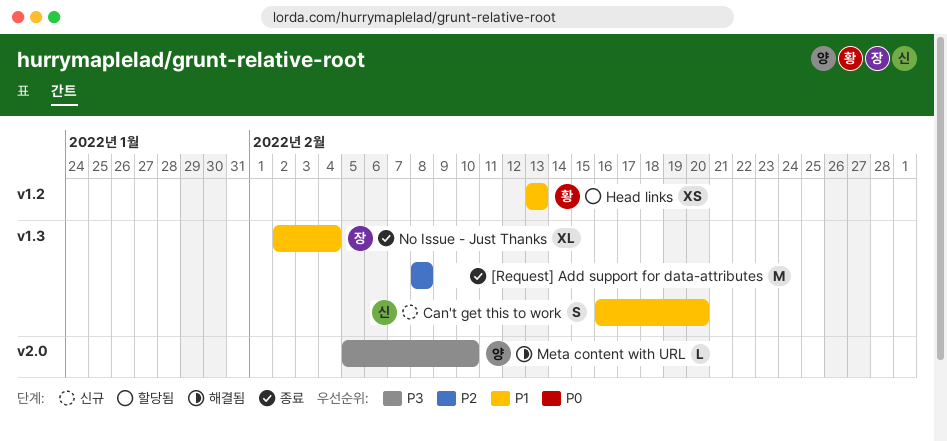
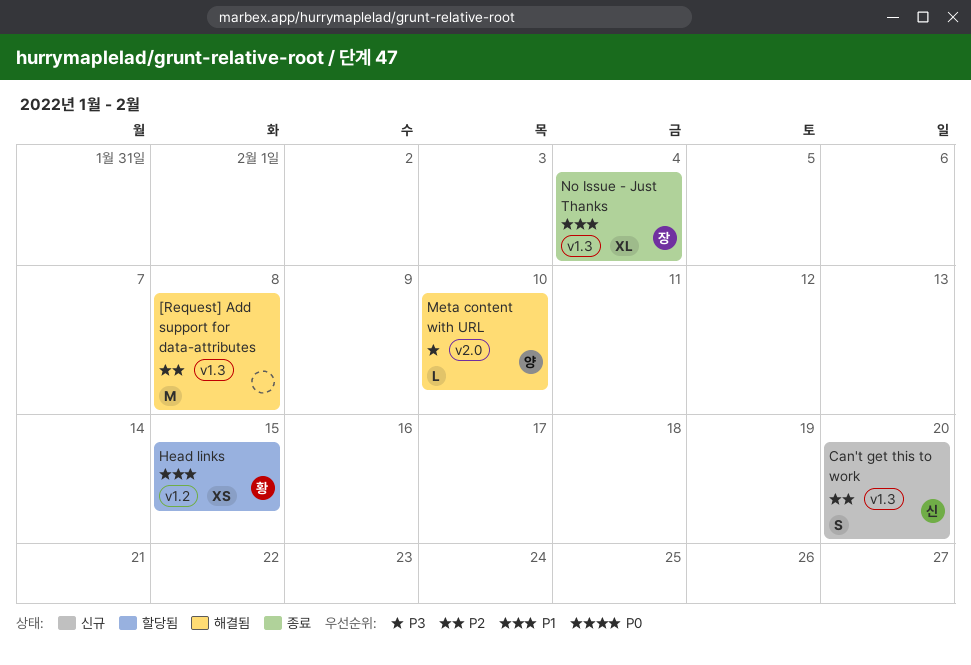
[Request] Add support for data-attributes, status: 종료 -> 해결됨
Can't get this to work, priority: P1 -> P2
Head links, due: Feb 13 -> Feb 15

